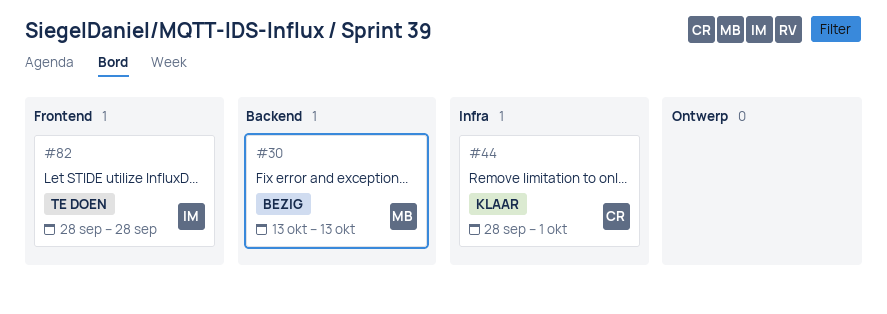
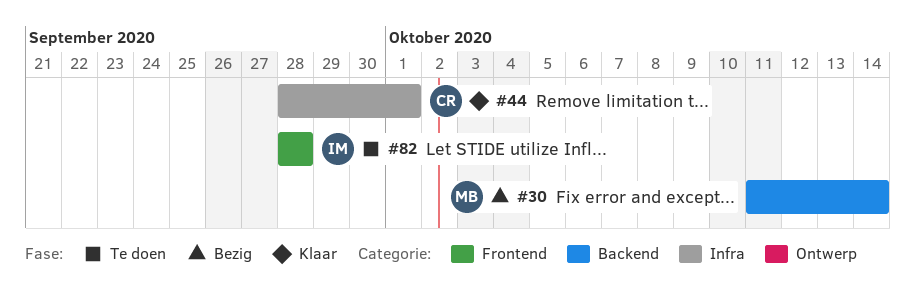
#30, start: Oct 13 -> Oct 11
#30, due: Oct 13 -> Oct 14

